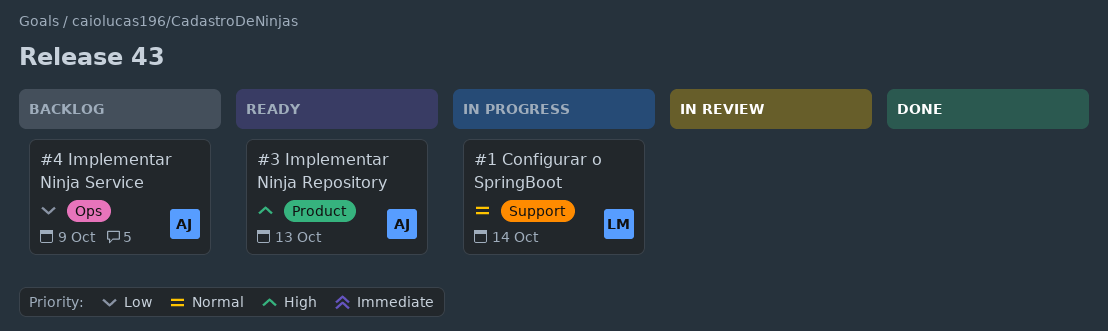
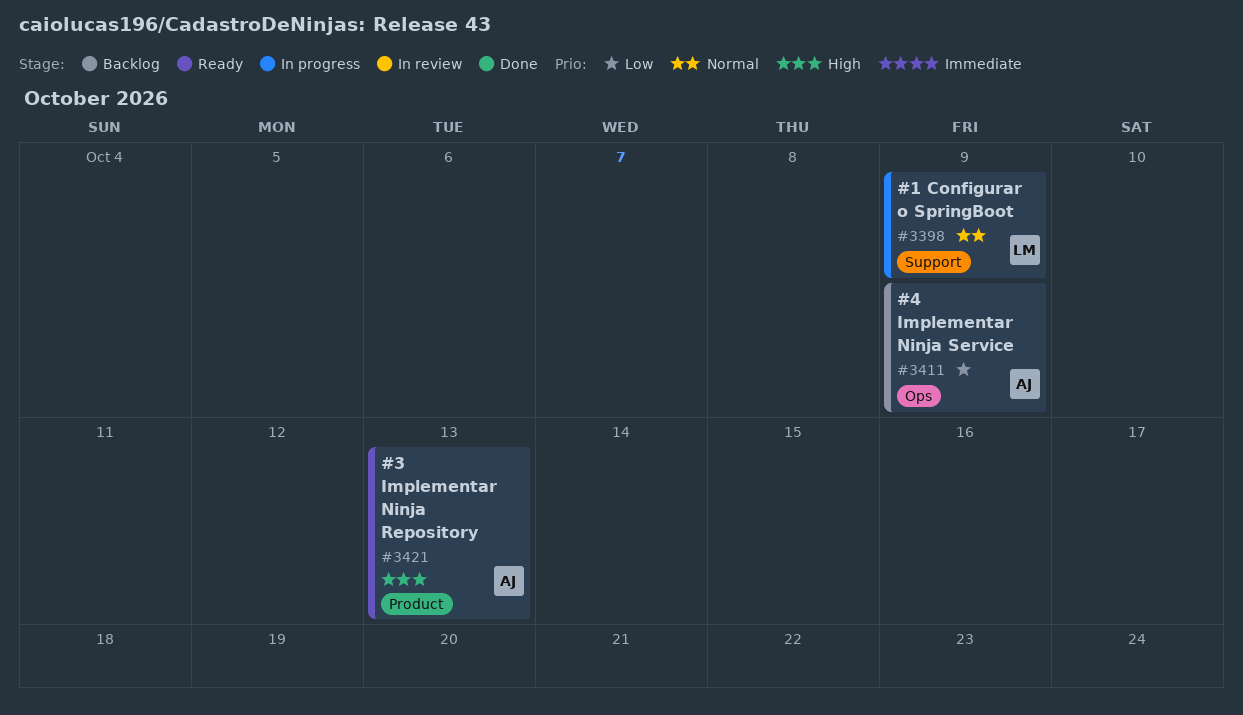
#1 Configurar o SpringBoot, due: Oct 14 -> Oct 9

